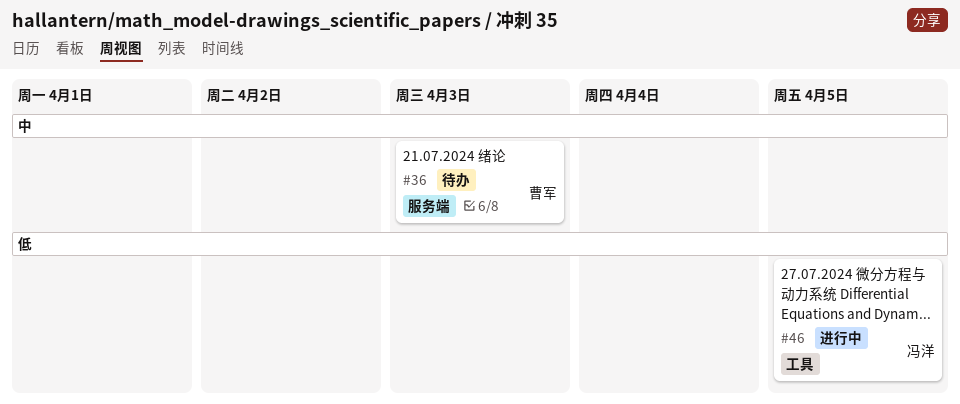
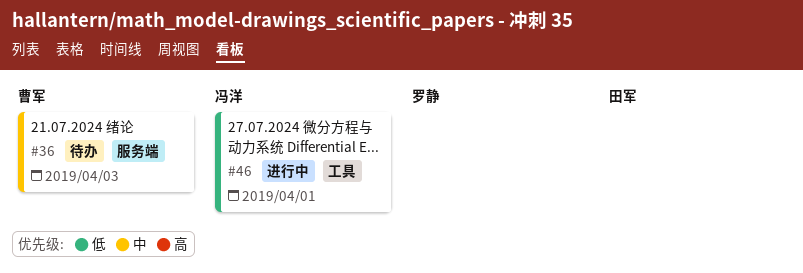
#46, due: Apr 5 -> Apr 1

